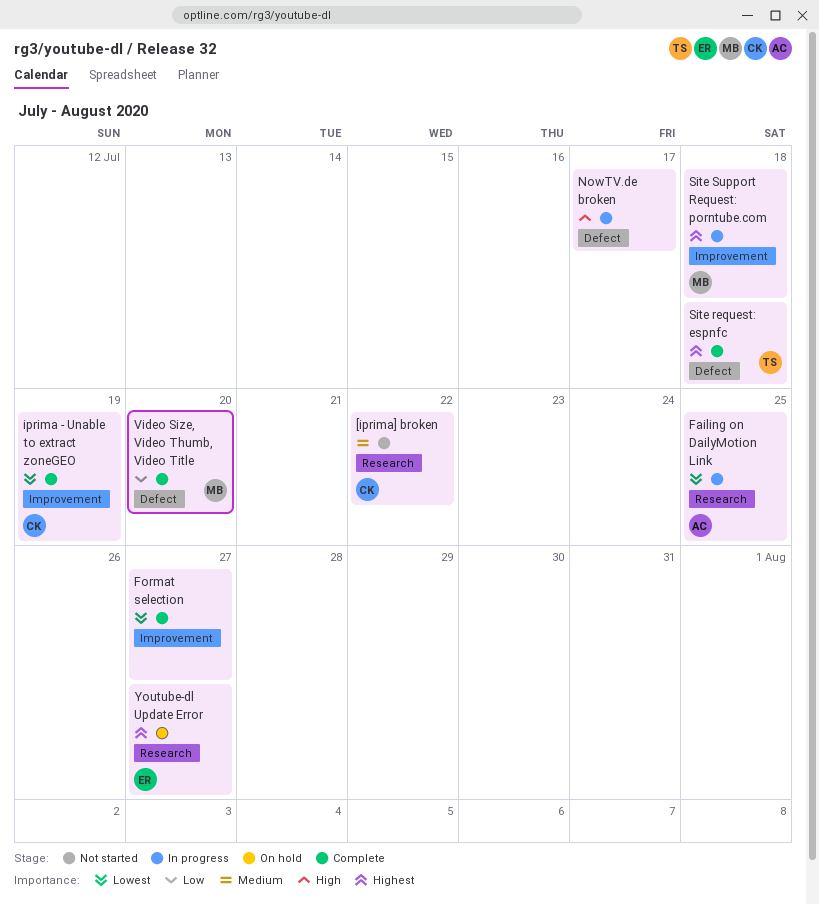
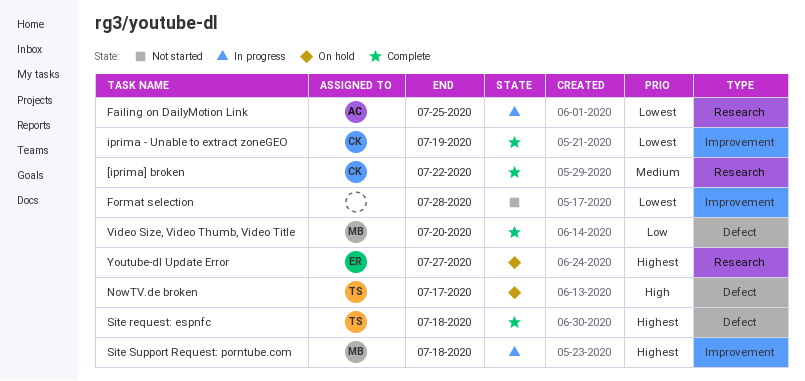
[iprima] broken, status: Not started -> Complete
Format selection, status: Complete -> Not started
Format selection, due: Jul 27 -> Jul 28
NowTV.de broken, status: In progress -> On hold
NowTV.de broken, owner: none -> TS

